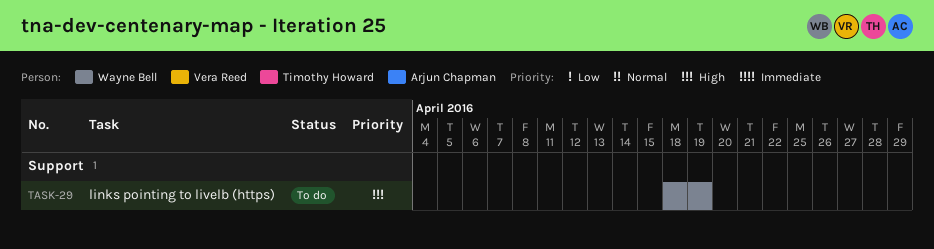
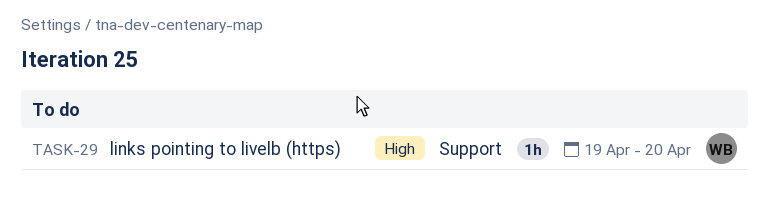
TASK-29, start: Apr 18 -> Apr 19
TASK-29, due: Apr 19 -> Apr 20

